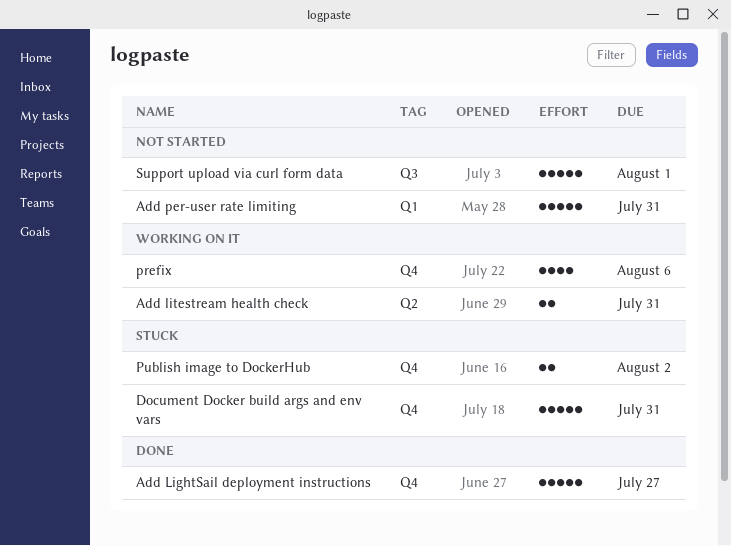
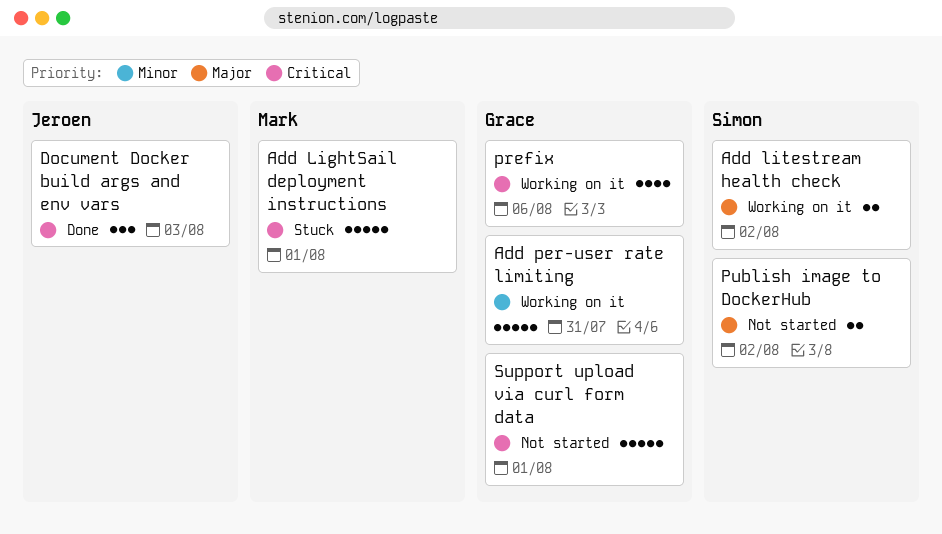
Add LightSail deployment instructions, status: Done -> Stuck
Add LightSail deployment instructions, due: Jul 27 -> Aug 1
Add litestream health check, due: Jul 31 -> Aug 2
Add per-user rate limiting, status: Not started -> Working on it
Document Docker build args and env vars, status: Stuck -> Done
Document Docker build args and env vars, estimate: 5 -> 3
Document Docker build args and env vars, due: Jul 31 -> Aug 3
Publish image to DockerHub, status: Stuck -> Not started

